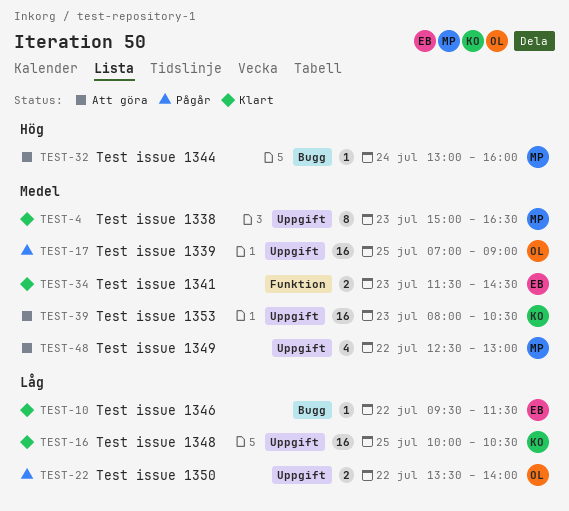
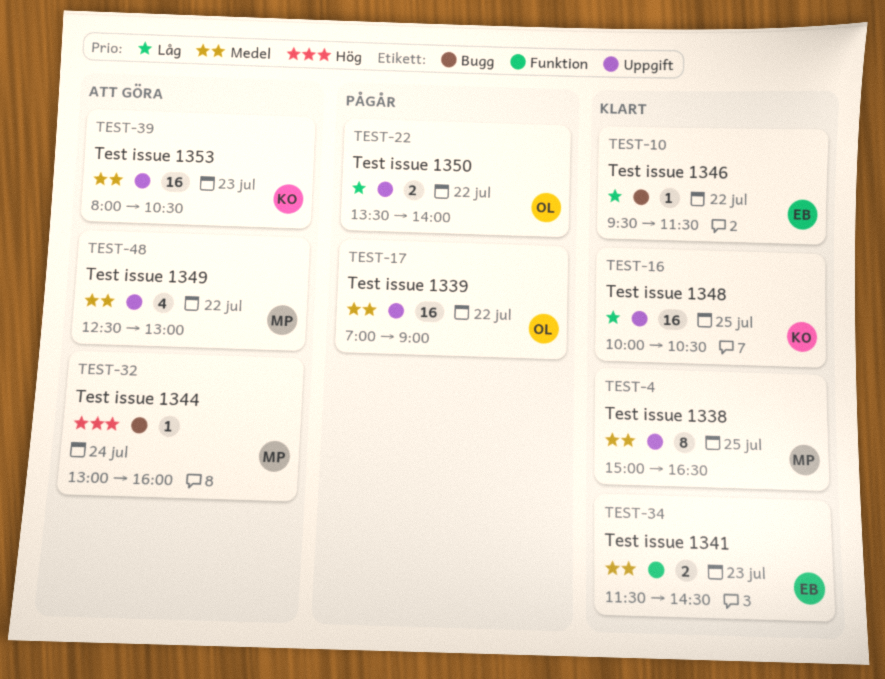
TEST-4, day: Jul 23 -> Jul 25
TEST-17, day: Jul 25 -> Jul 22

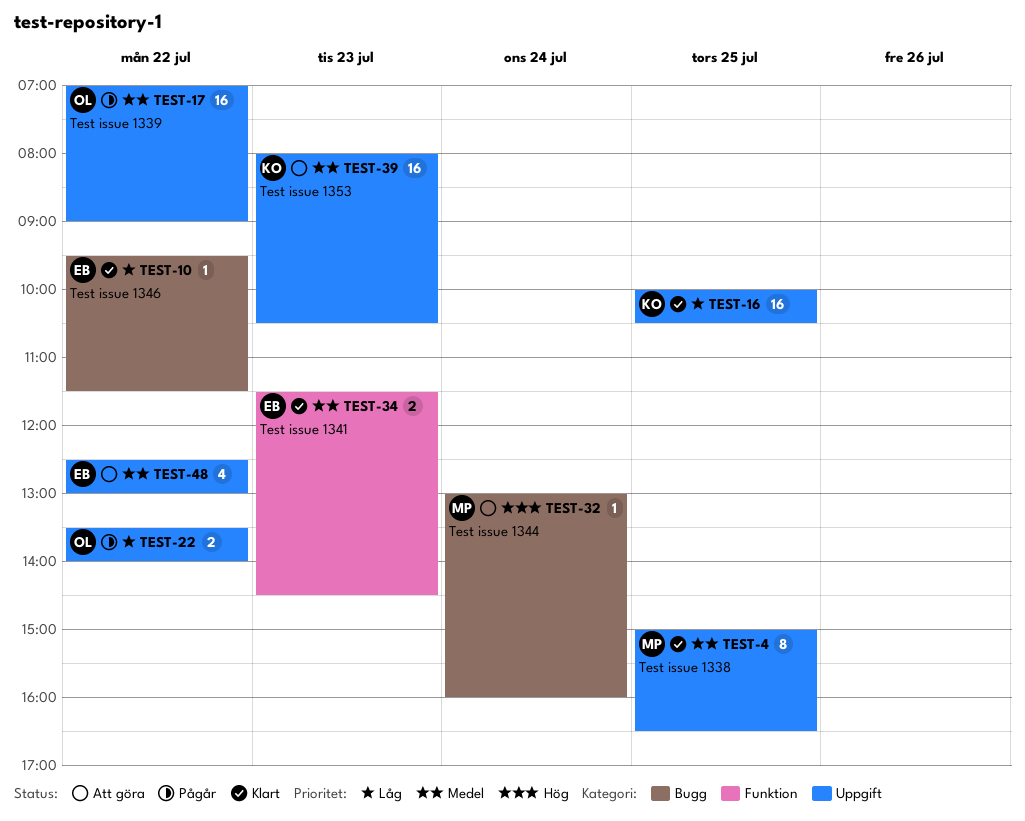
TEST-48, owner: MP -> EB

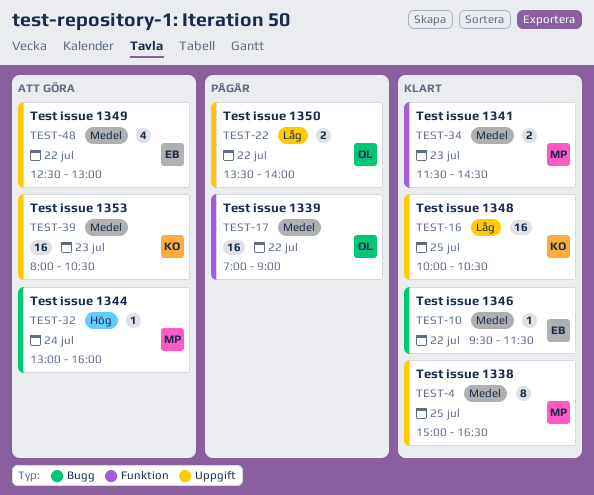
TEST-10, priority: Låg -> Medel
TEST-17, label: Uppgift -> Funktion
TEST-34, owner: EB -> MP

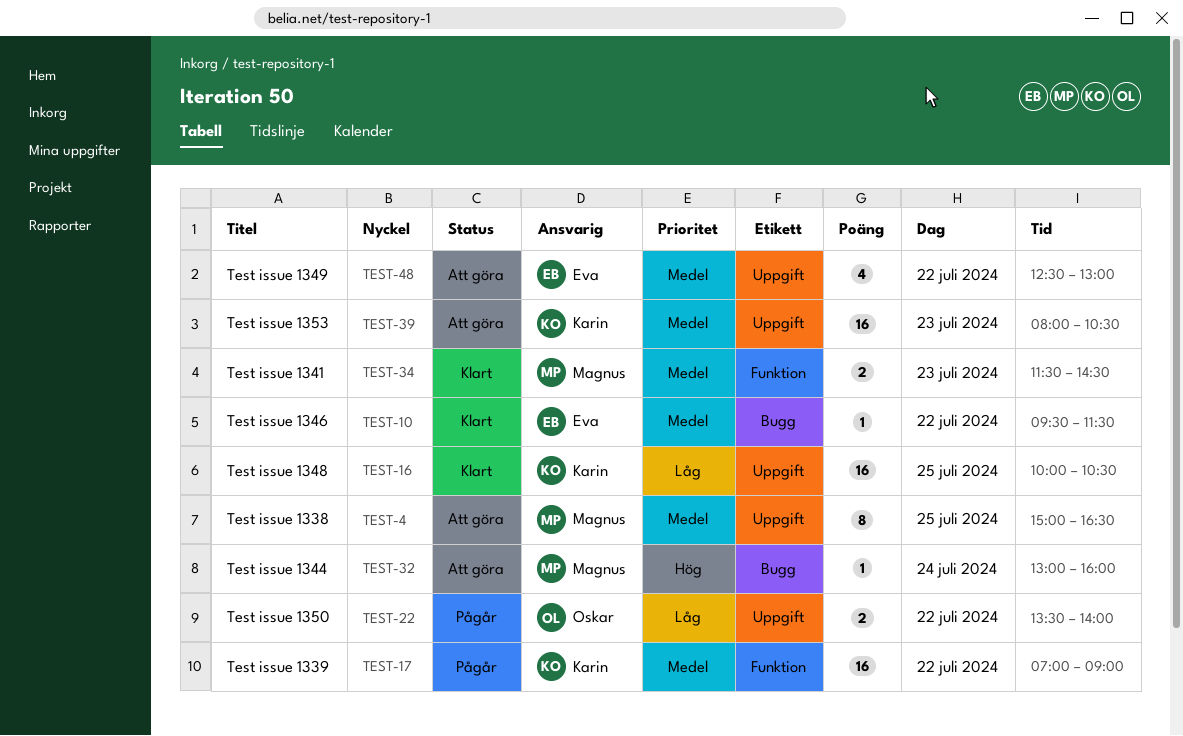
TEST-4, status: Klart -> Att göra
TEST-17, owner: Oskar -> Karin

